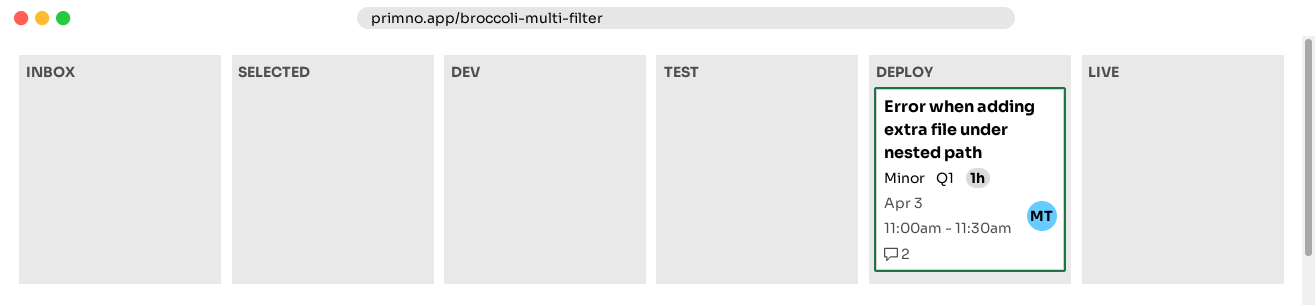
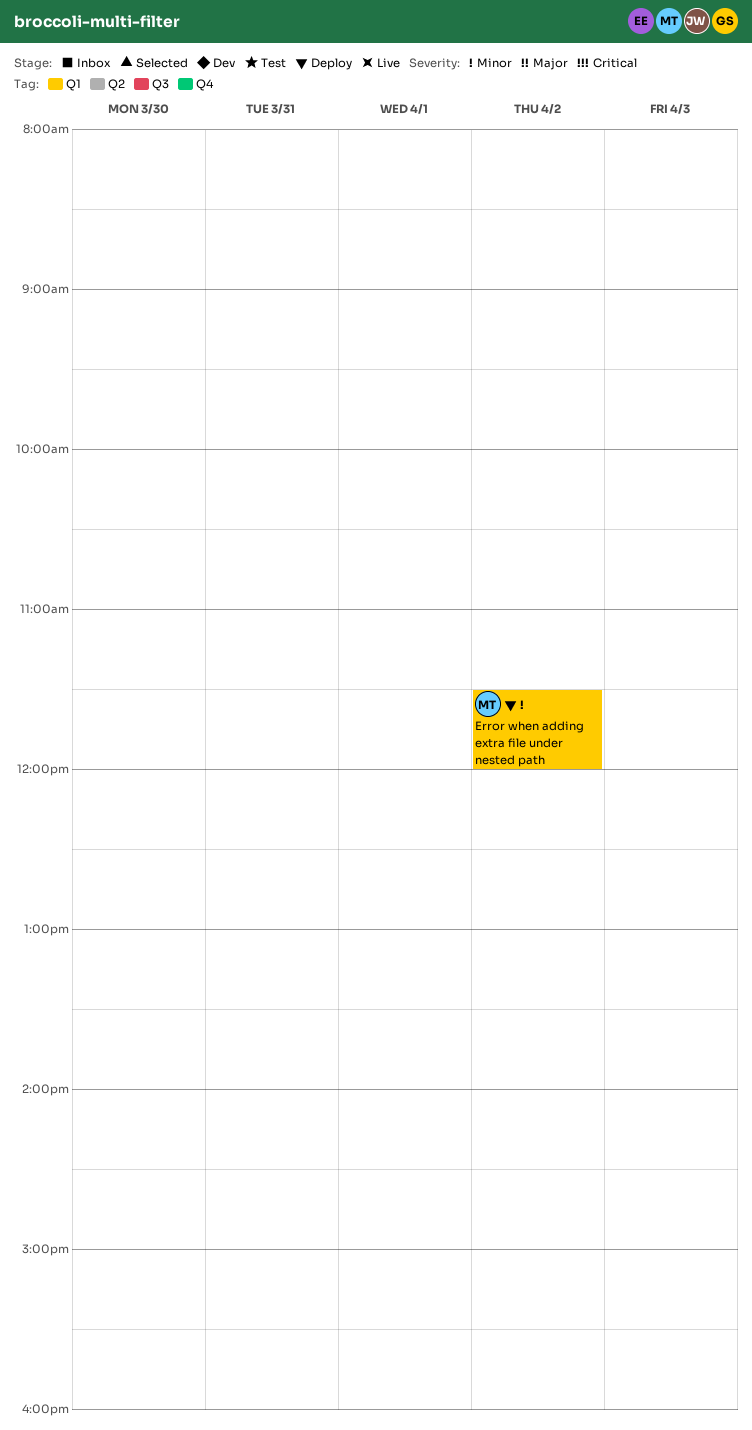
Error when adding extra file under nested path, day: Apr 3 -> Apr 2
Error when adding extra file under nested path, begins: 11:00 -> 11:30
Error when adding extra file under nested path, ends: 11:30 -> 12:00

